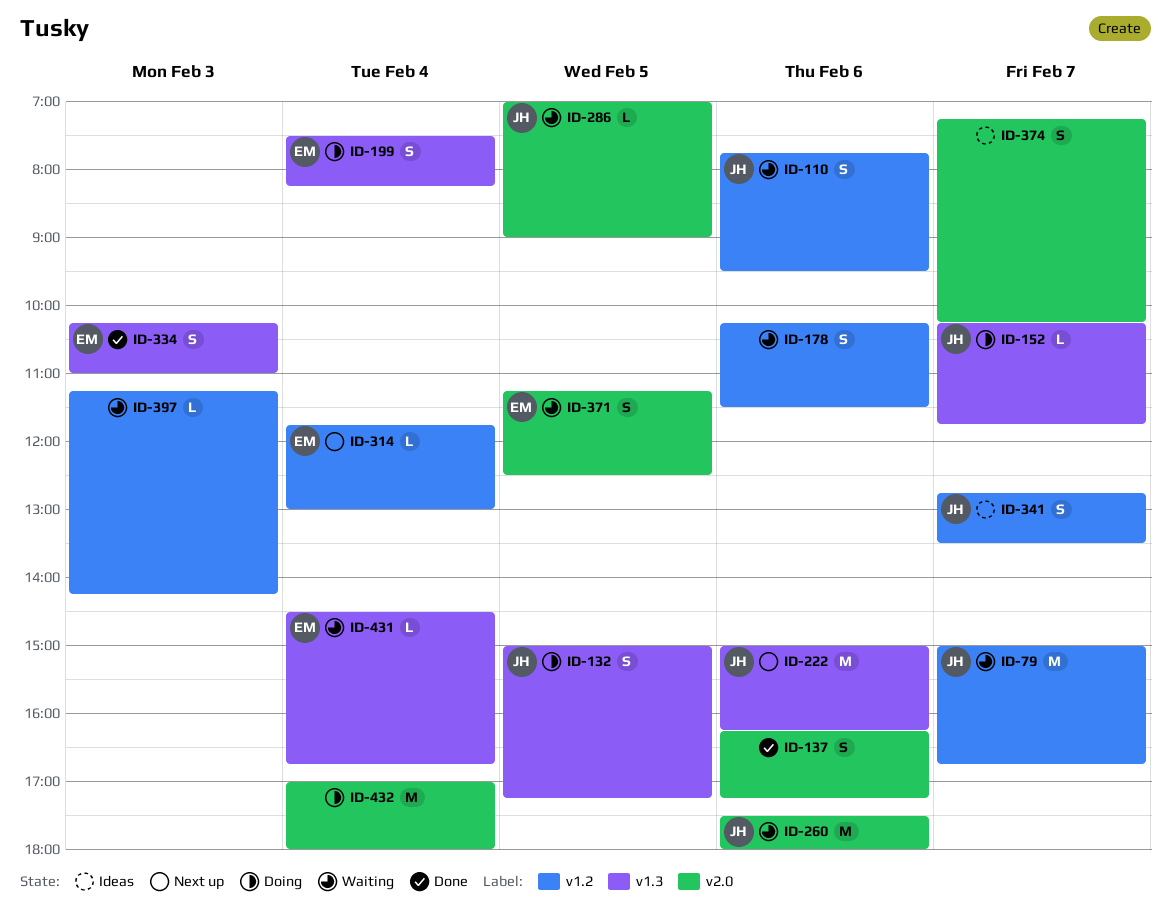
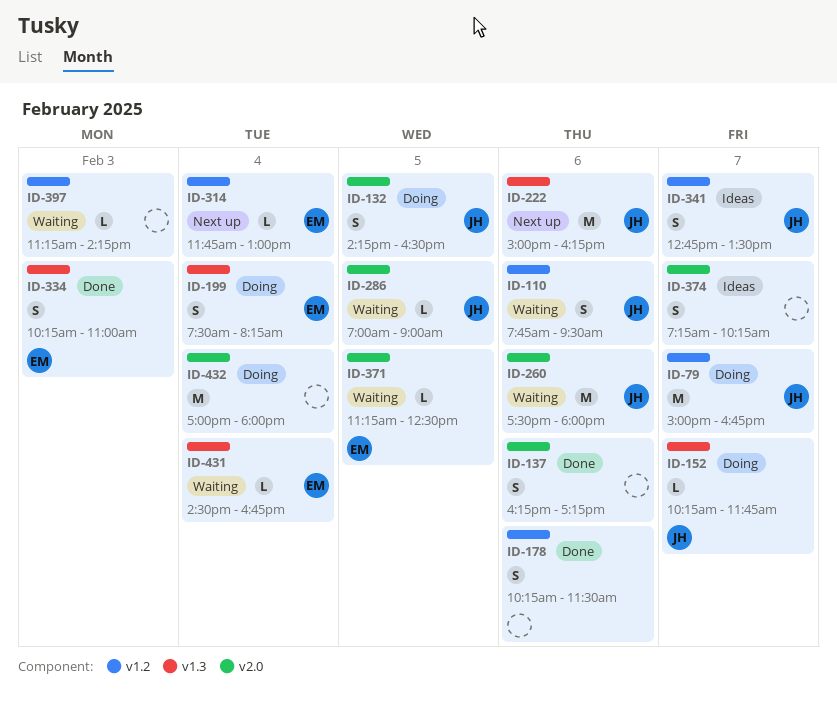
ID-79, status: Waiting -> Doing
ID-132, label: v1.3 -> v2.0
ID-132, begins: 15:00 -> 14:15
ID-132, ends: 17:15 -> 16:30
ID-178, status: Waiting -> Done
ID-371, estimate: S -> L

